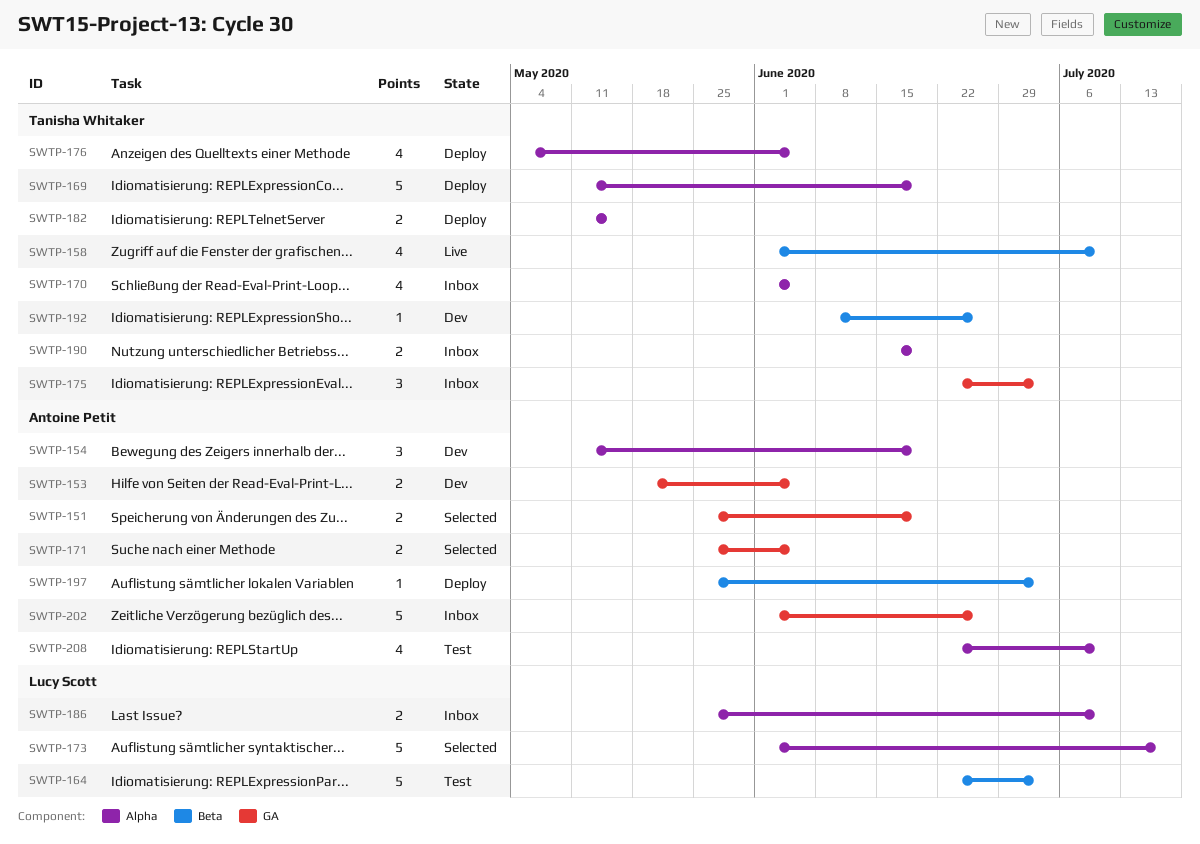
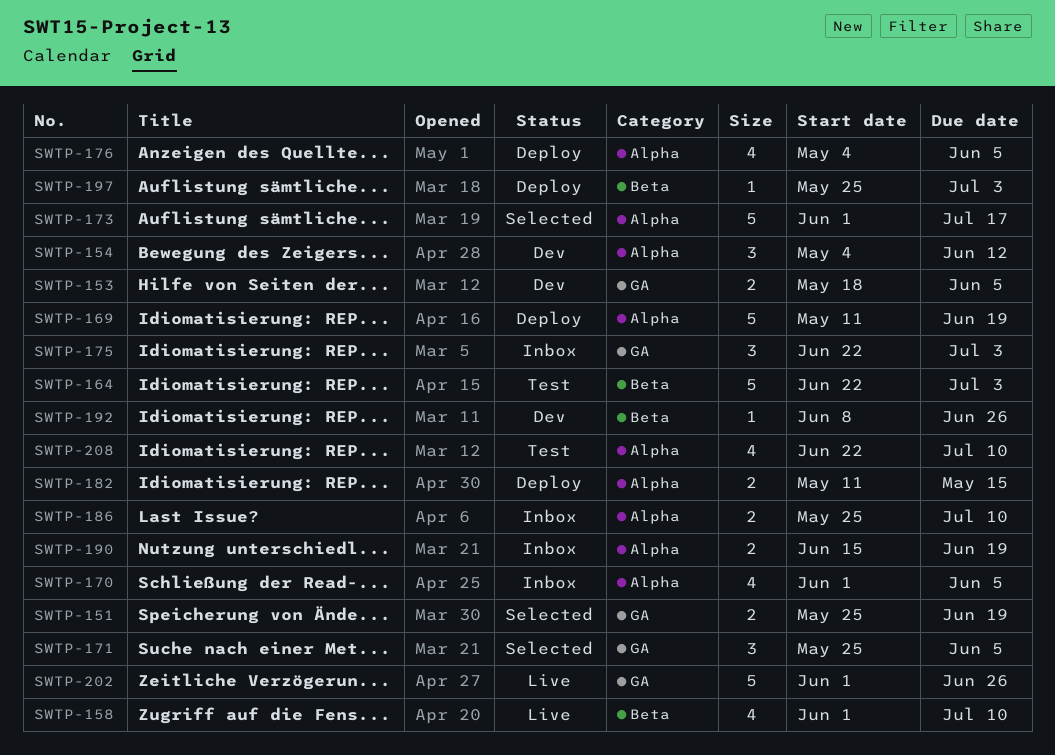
SWTP-154, start: May 11 -> May 4
SWTP-154, due: Jun 19 -> Jun 12
SWTP-171, estimate: 2 -> 3
SWTP-202, status: Inbox -> Live

